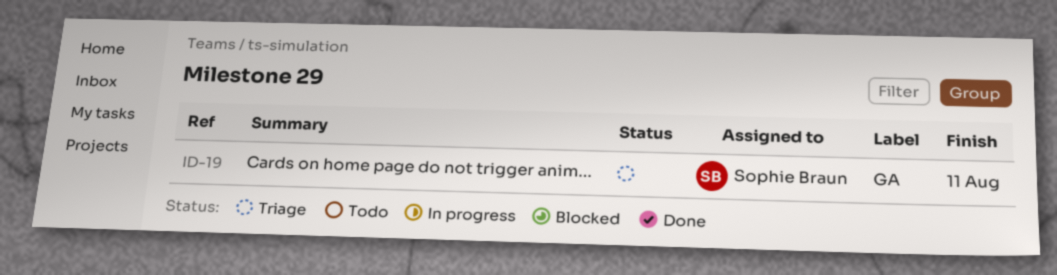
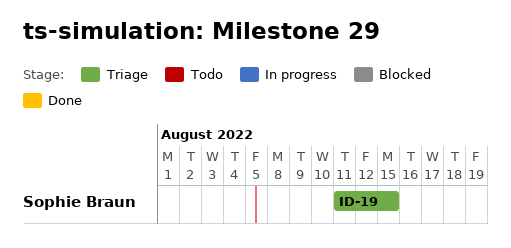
ID-19, due: Aug 11 -> Aug 15

